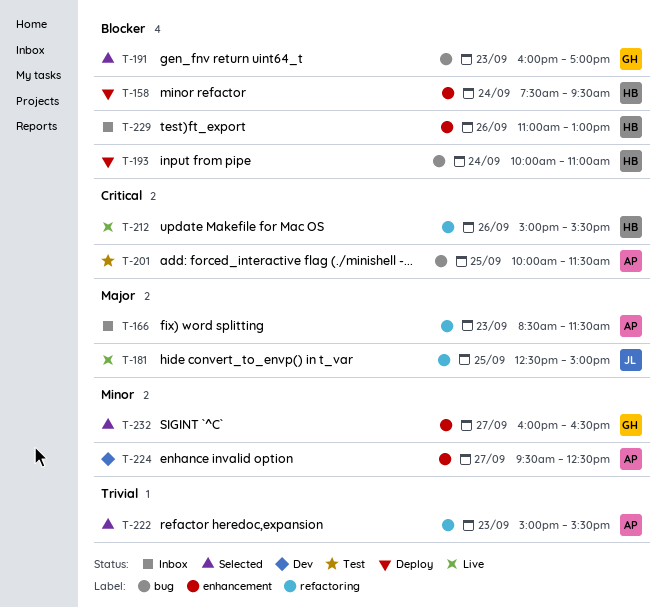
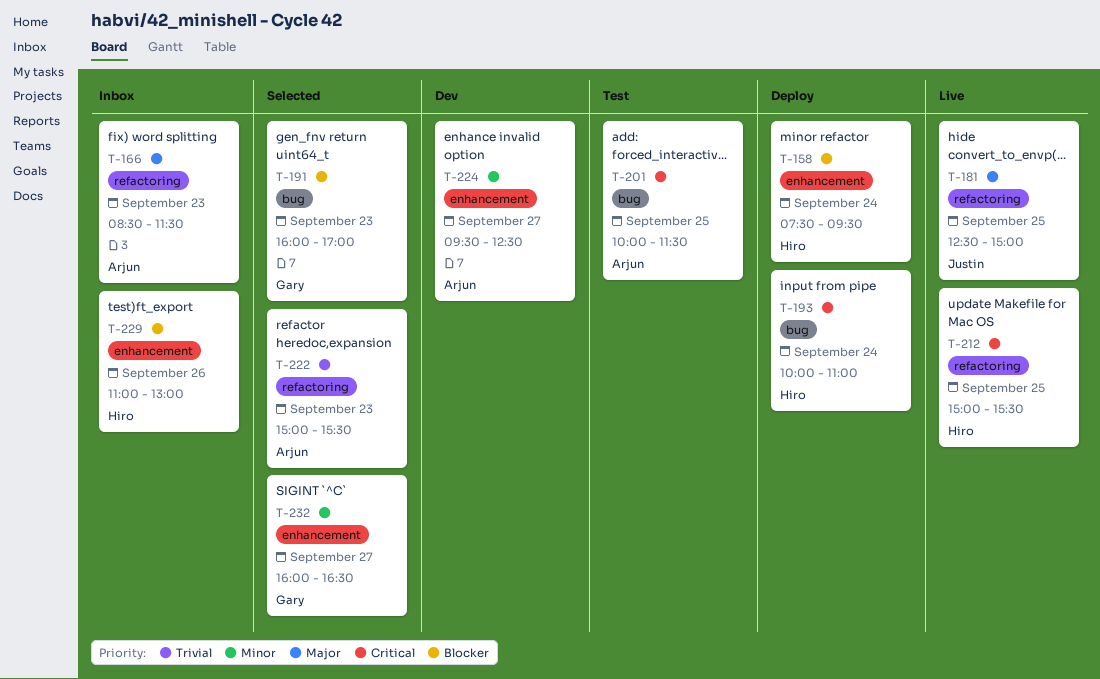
T-193, priority: Blocker -> Critical
T-212, day: Sep 26 -> Sep 25

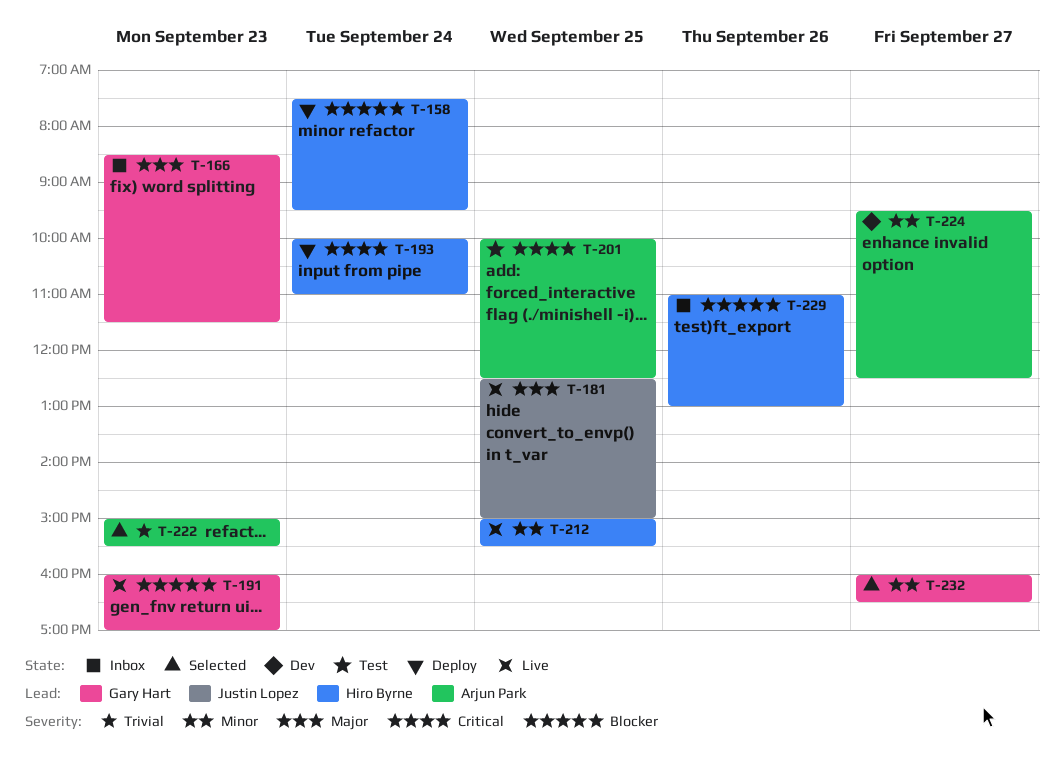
T-166, owner: Arjun Park -> Gary Hart
T-191, status: Selected -> Live
T-201, ends: 11:30 -> 12:30
T-212, priority: Critical -> Minor

